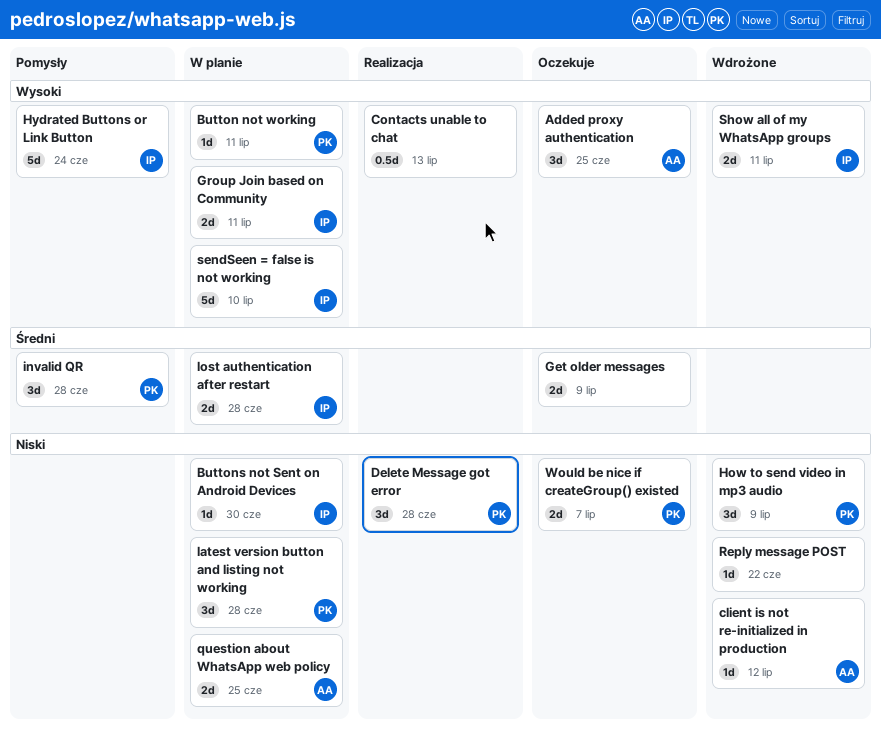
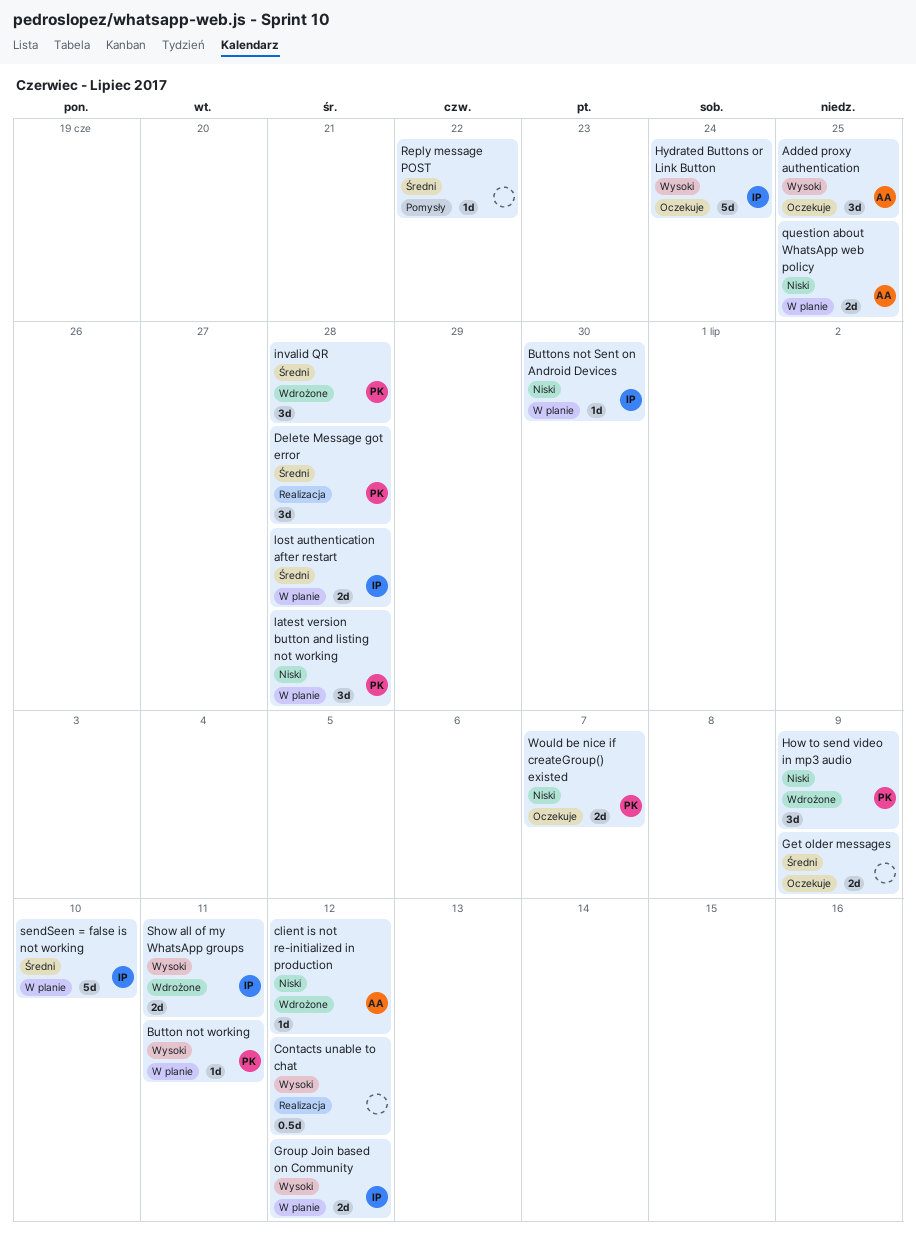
Contacts unable to chat, due: Jul 13 -> Jul 12
Delete Message got error, priority: Niski -> Średni
Group Join based on Community, due: Jul 11 -> Jul 12
Hydrated Buttons or Link Button, status: Pomysły -> Oczekuje
invalid QR, status: Pomysły -> Wdrożone
Reply message POST, status: Wdrożone -> Pomysły
Reply message POST, priority: Niski -> Średni
sendSeen = false is not working, priority: Wysoki -> Średni

